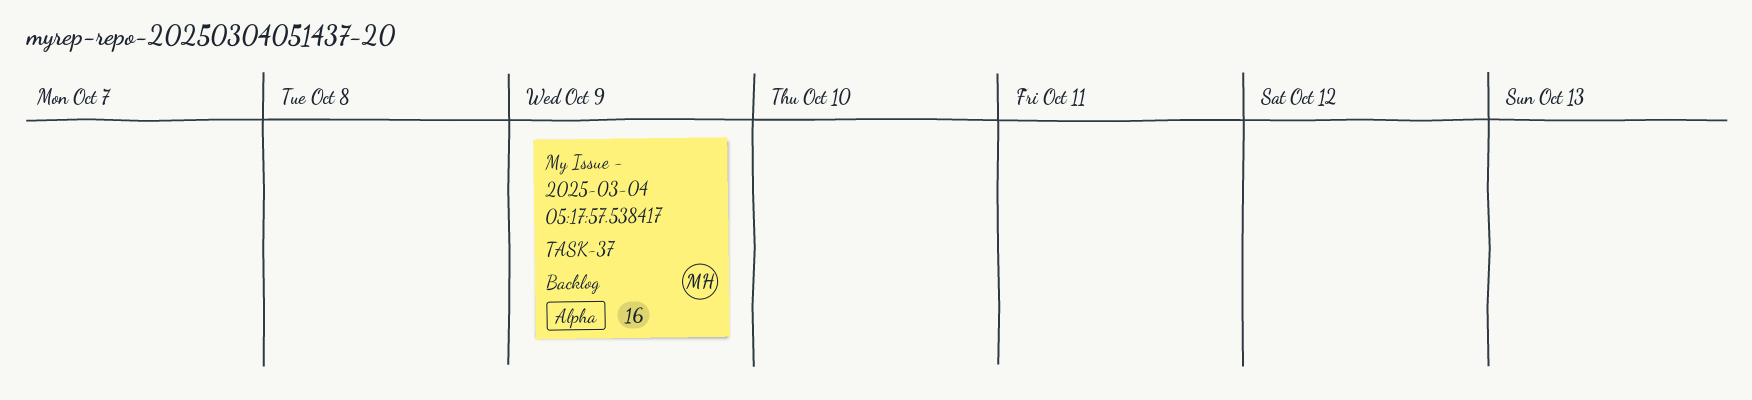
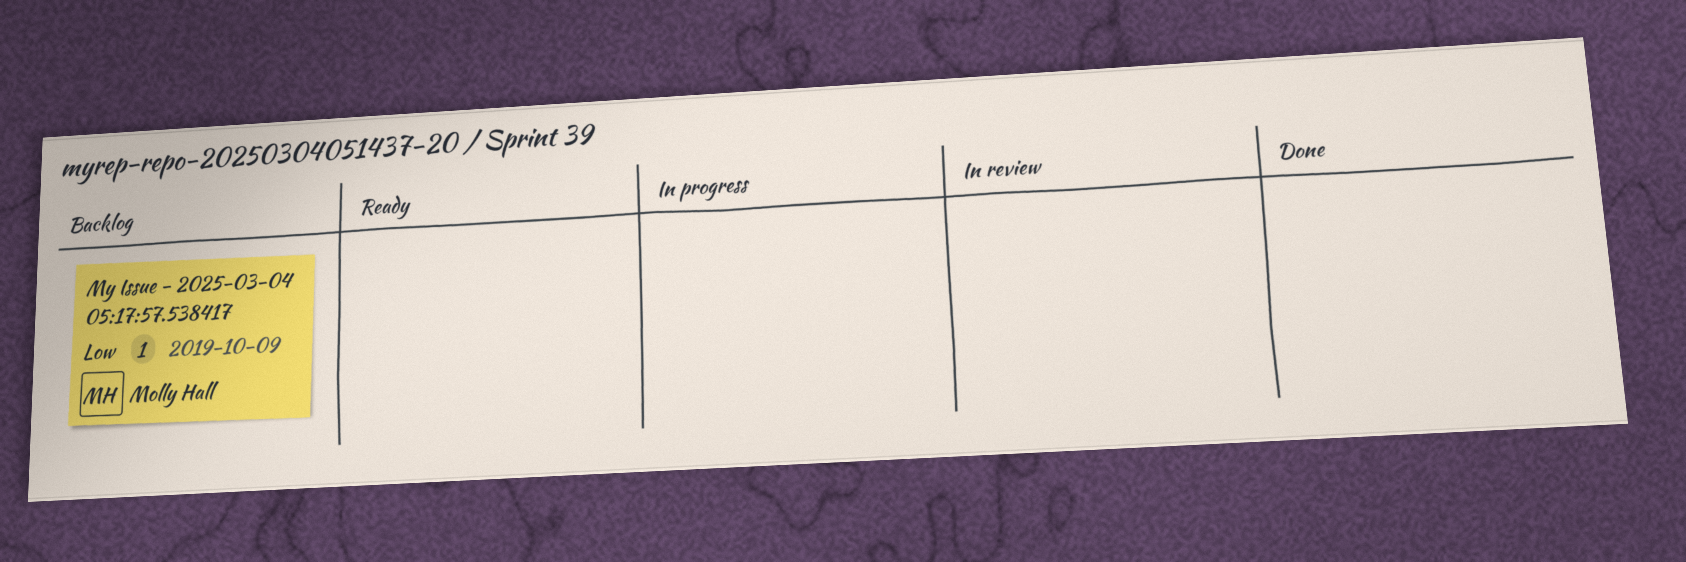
My Issue - 2025-03-04 05:17:57.538417, estimate: 16 -> 1

